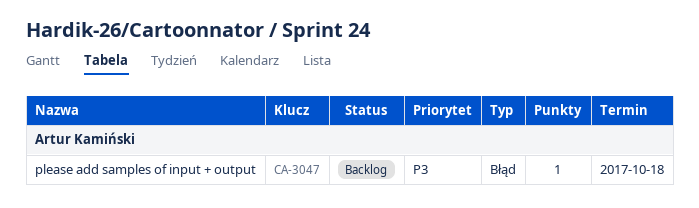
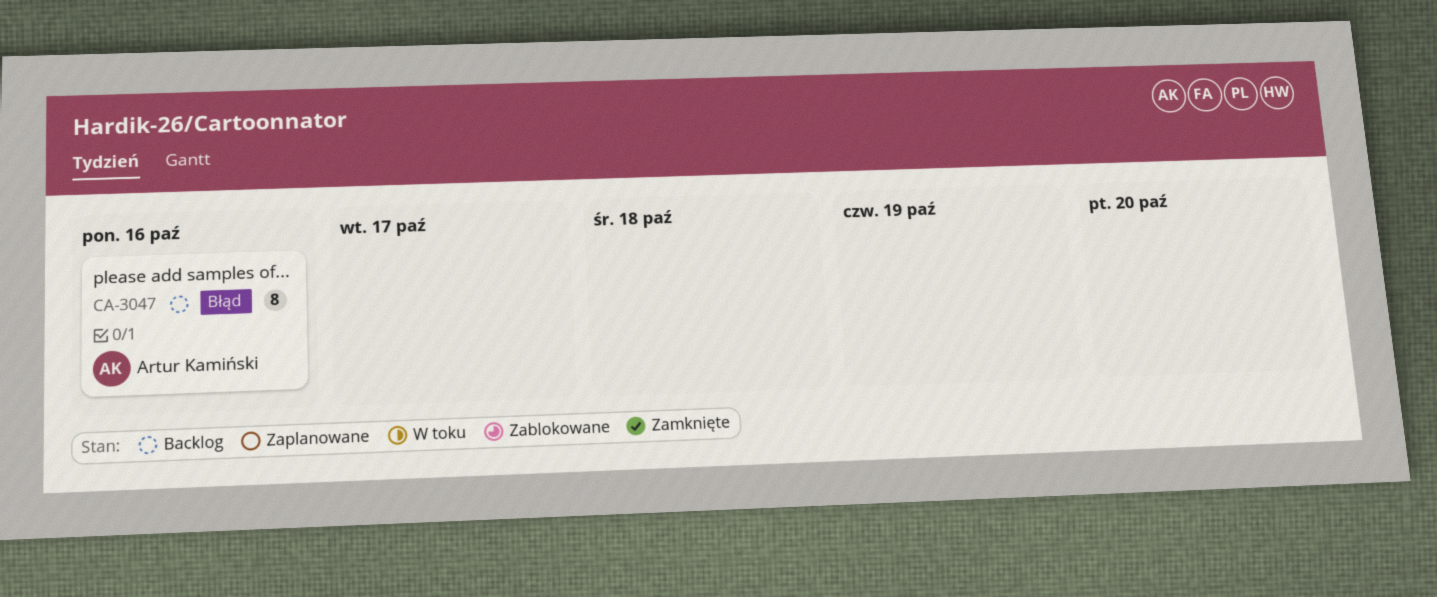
CA-3047, estimate: 1 -> 8
CA-3047, due: Oct 18 -> Oct 16

